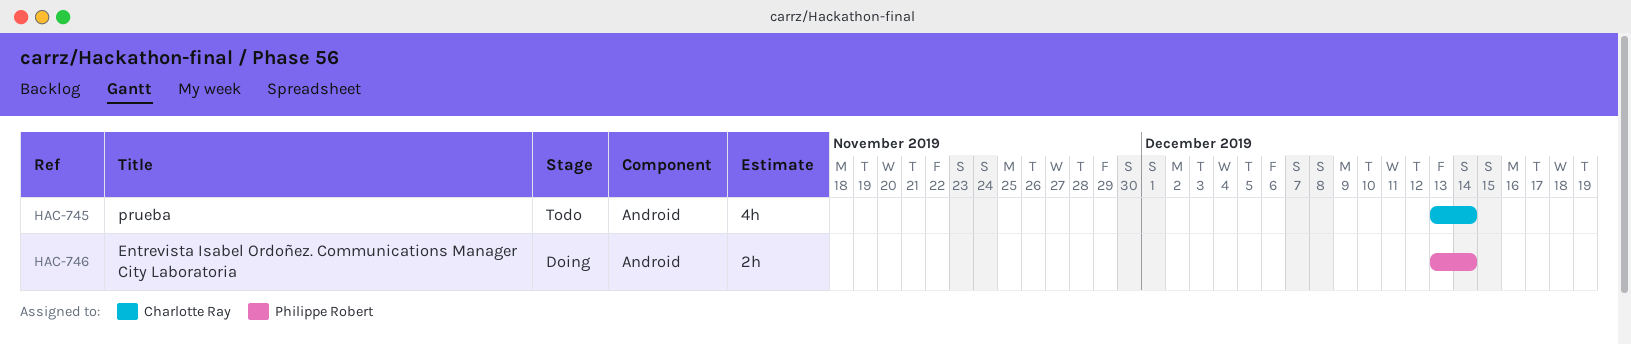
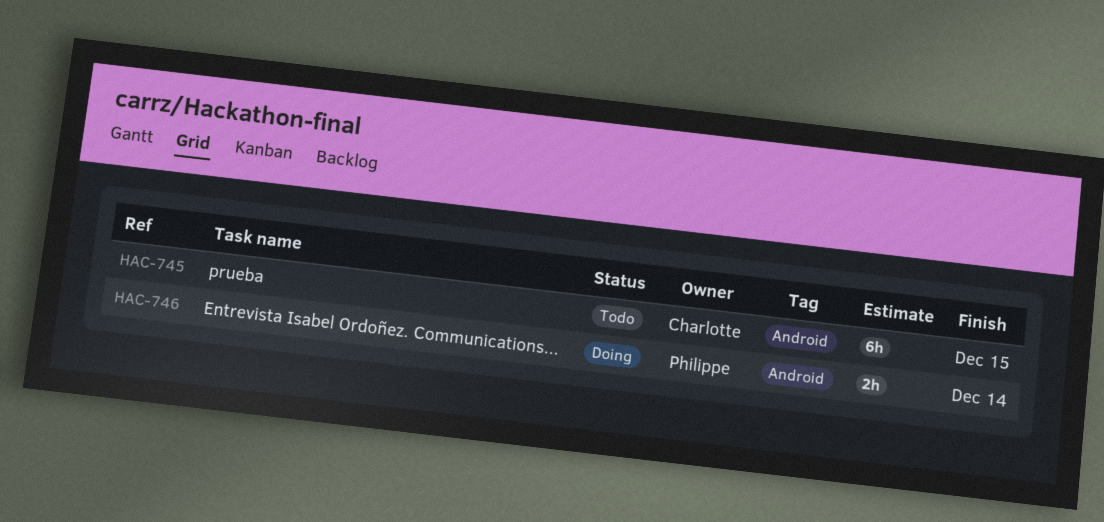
HAC-745, estimate: 4h -> 6h
HAC-745, due: Dec 14 -> Dec 15

